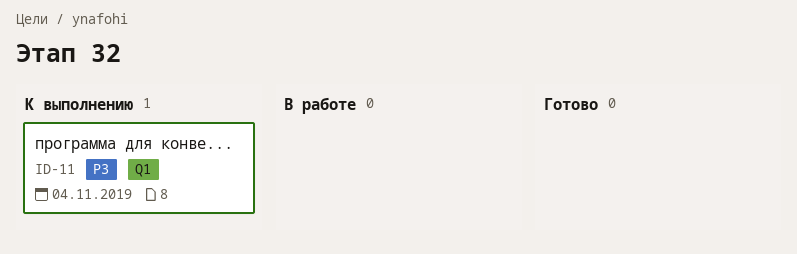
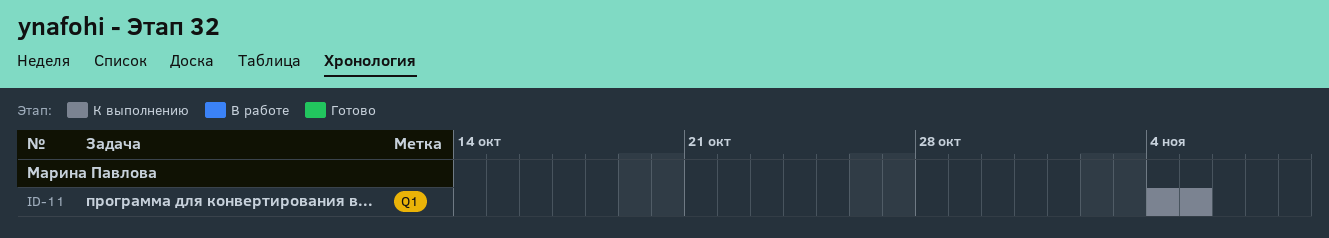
ID-11, due: Nov 4 -> Nov 5

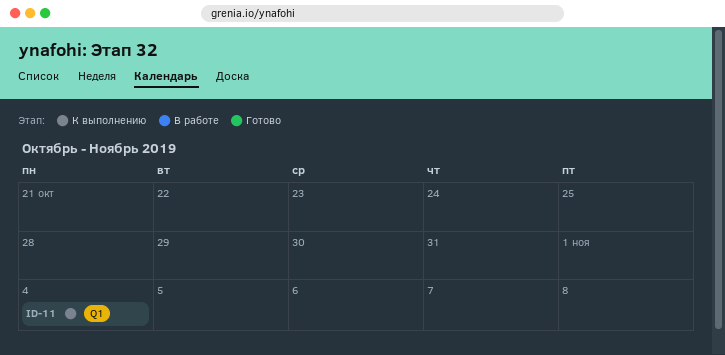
ID-11, due: Nov 5 -> Nov 4

